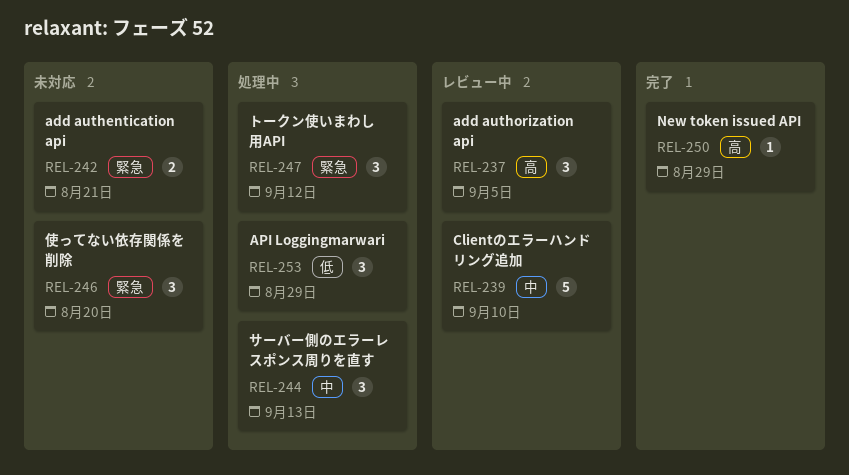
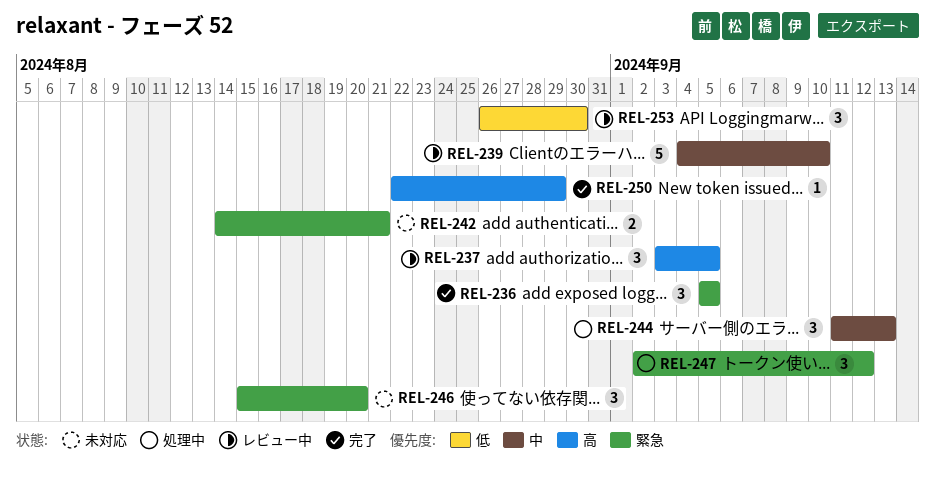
REL-236: none -> present
REL-253, status: 処理中 -> レビュー中
REL-253, due: Aug 29 -> Aug 30

